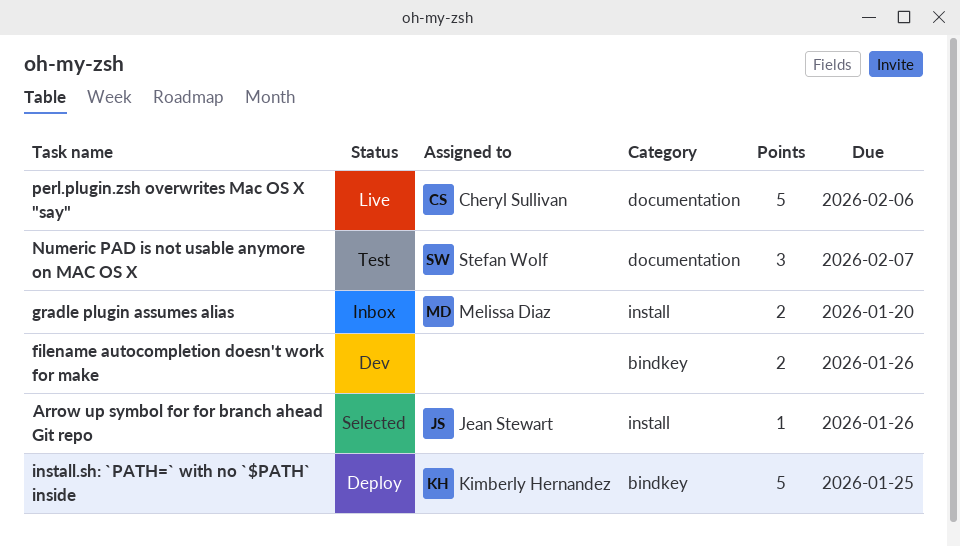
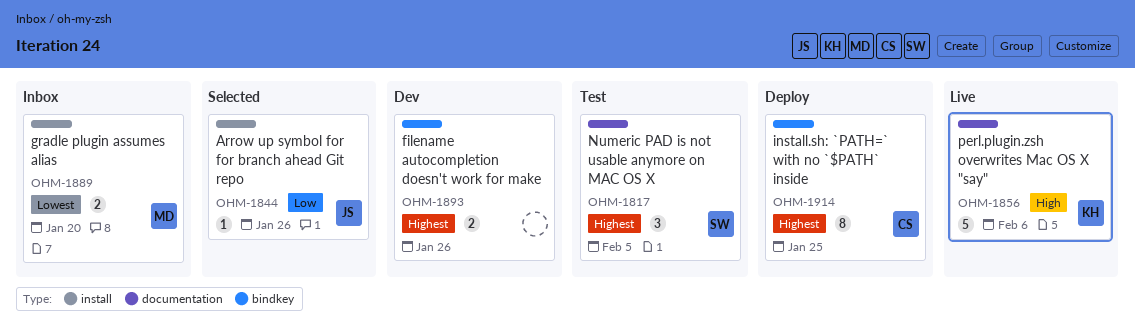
install.sh: `PATH=` with no `$PATH` inside, owner: Kimberly Hernandez -> Cheryl Sullivan
install.sh: `PATH=` with no `$PATH` inside, estimate: 5 -> 8
Numeric PAD is not usable anymore on MAC OS X, due: Feb 7 -> Feb 5
perl.plugin.zsh overwrites Mac OS X "say", owner: Cheryl Sullivan -> Kimberly Hernandez

